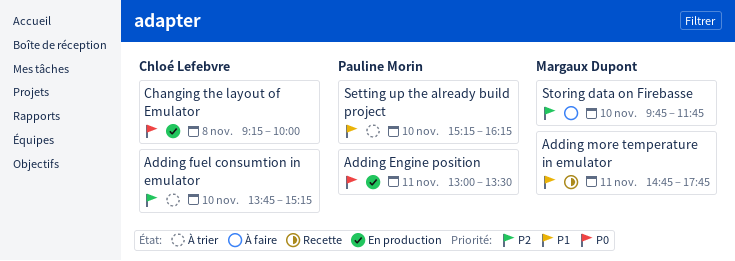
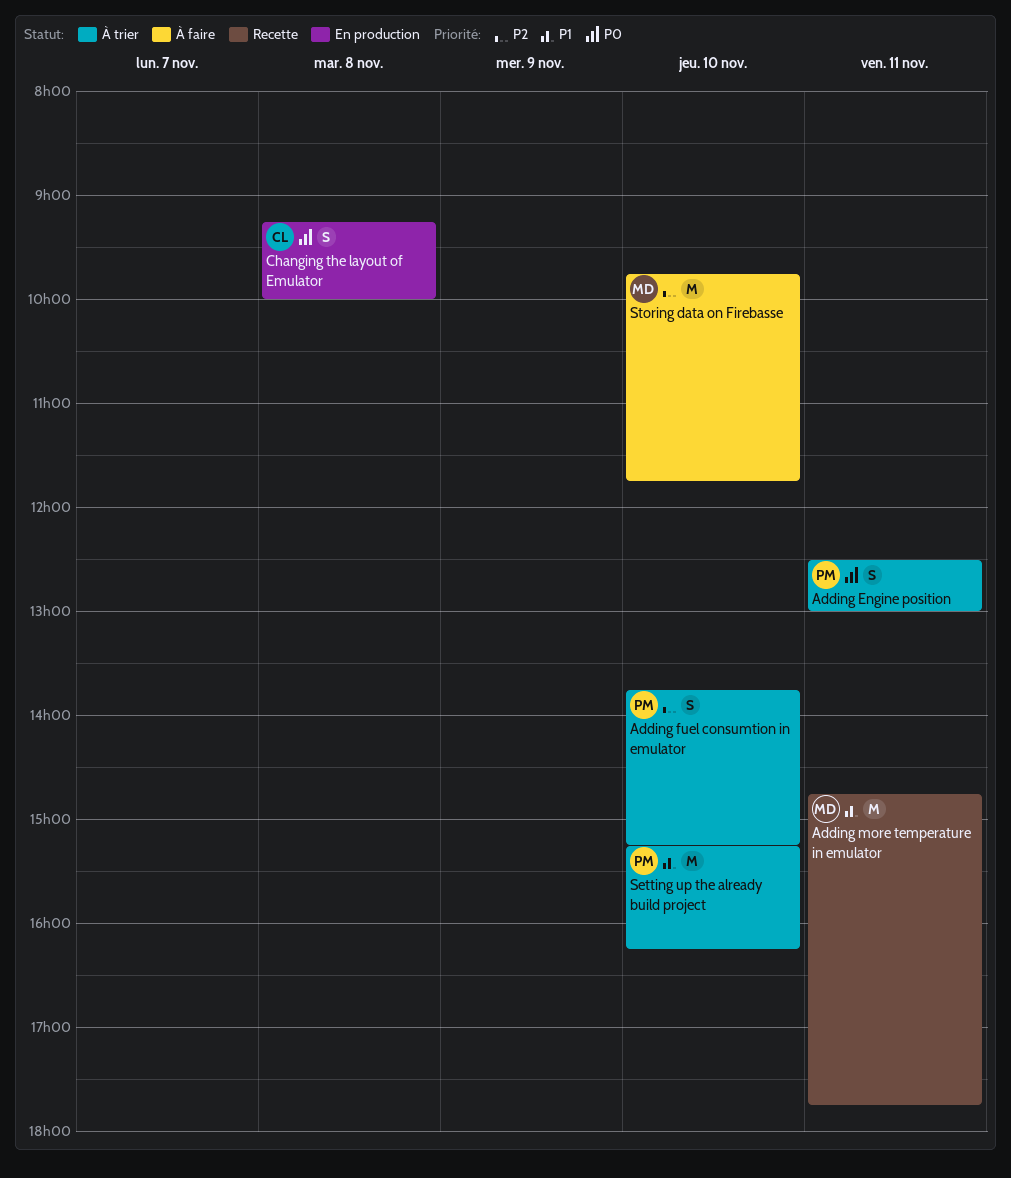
Adding Engine position, status: En production -> À trier
Adding Engine position, begins: 13:00 -> 12:30
Adding Engine position, ends: 13:30 -> 13:00
Adding fuel consumtion in emulator, owner: Chloé Lefebvre -> Pauline Morin

